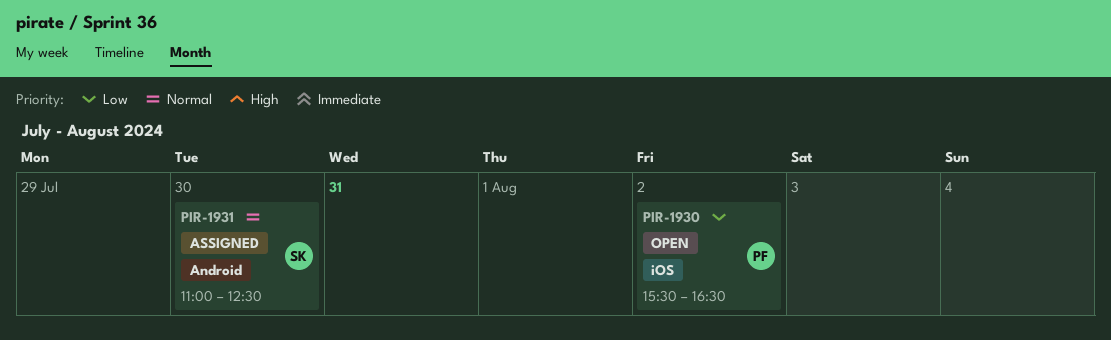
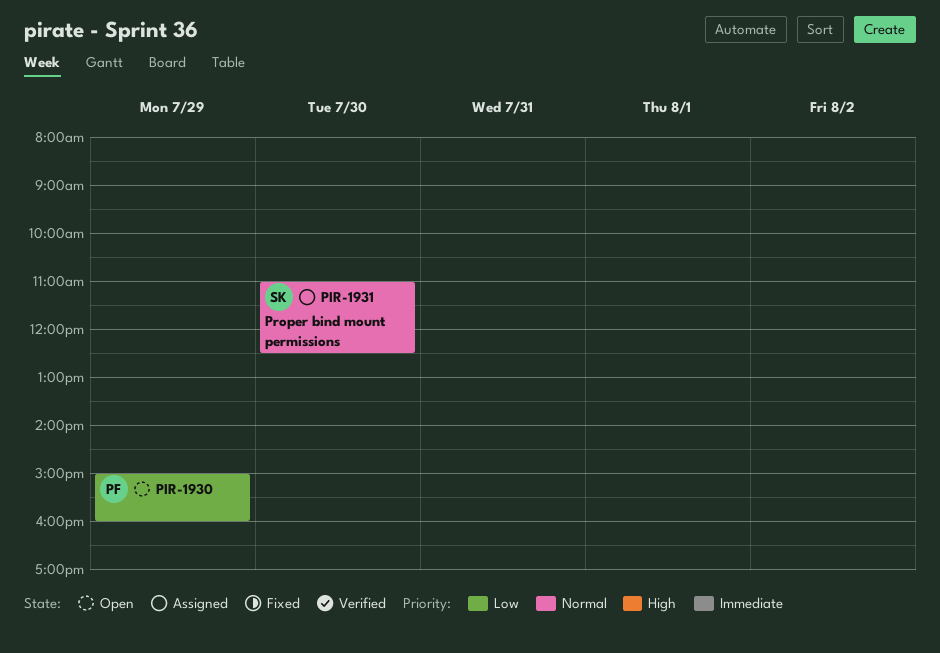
PIR-1930, day: Aug 2 -> Jul 29
PIR-1930, begins: 15:30 -> 15:00
PIR-1930, ends: 16:30 -> 16:00

